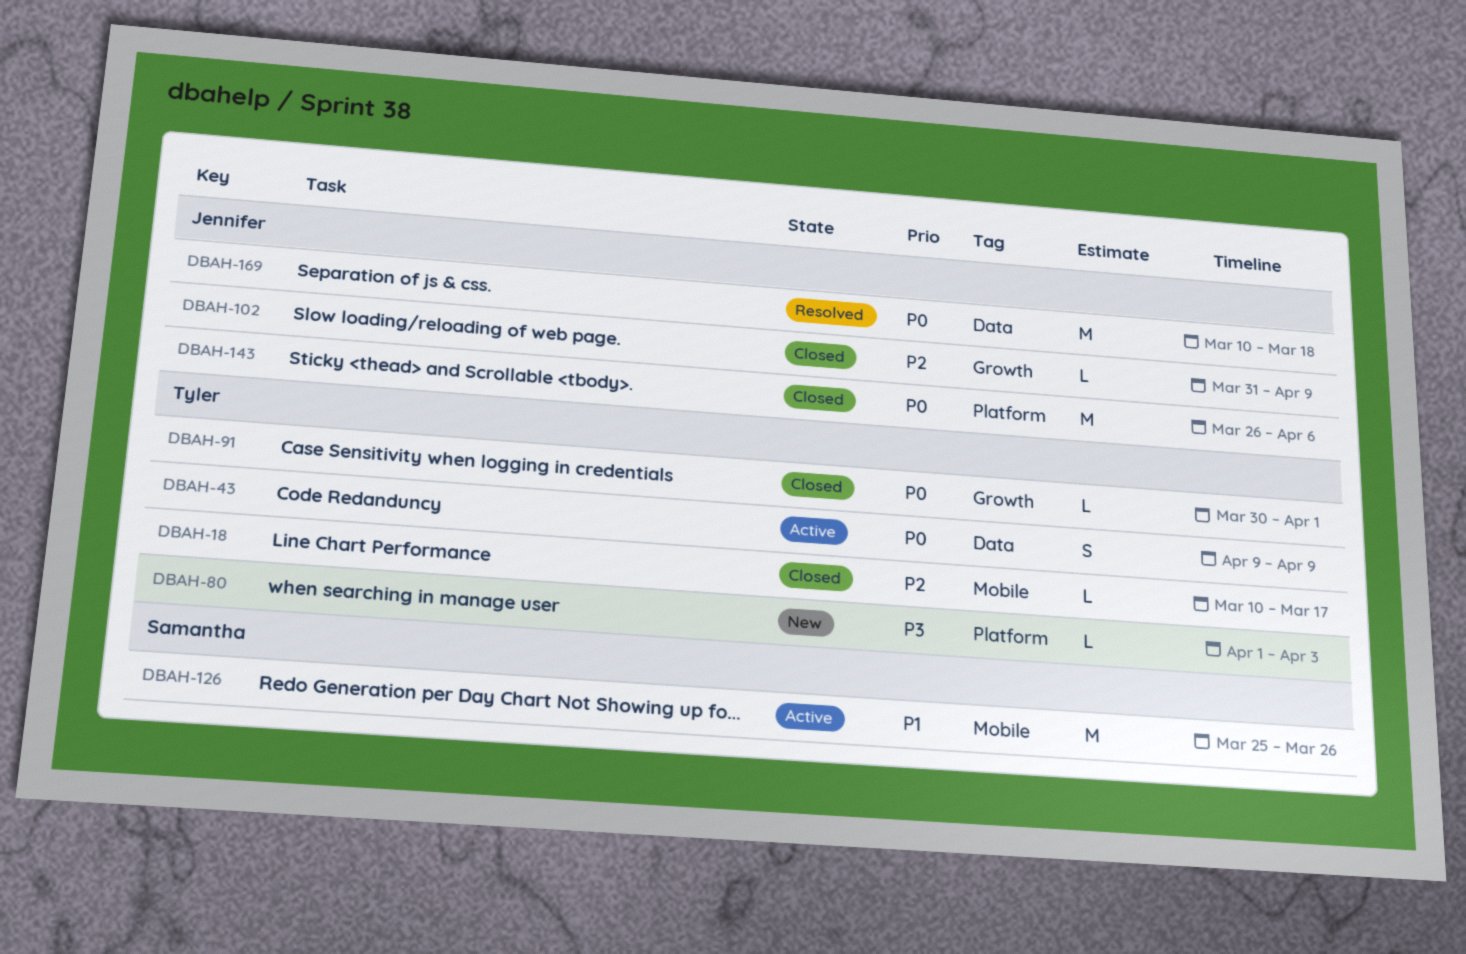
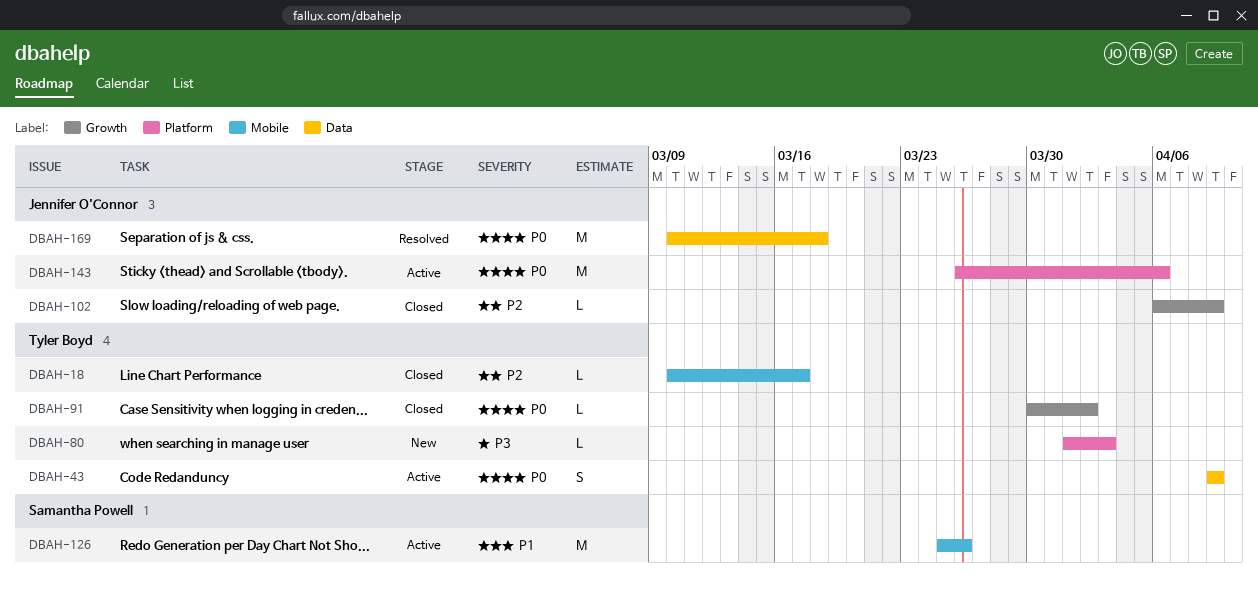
DBAH-91, due: Apr 1 -> Apr 2
DBAH-102, start: Mar 31 -> Apr 6
DBAH-143, status: Closed -> Active

